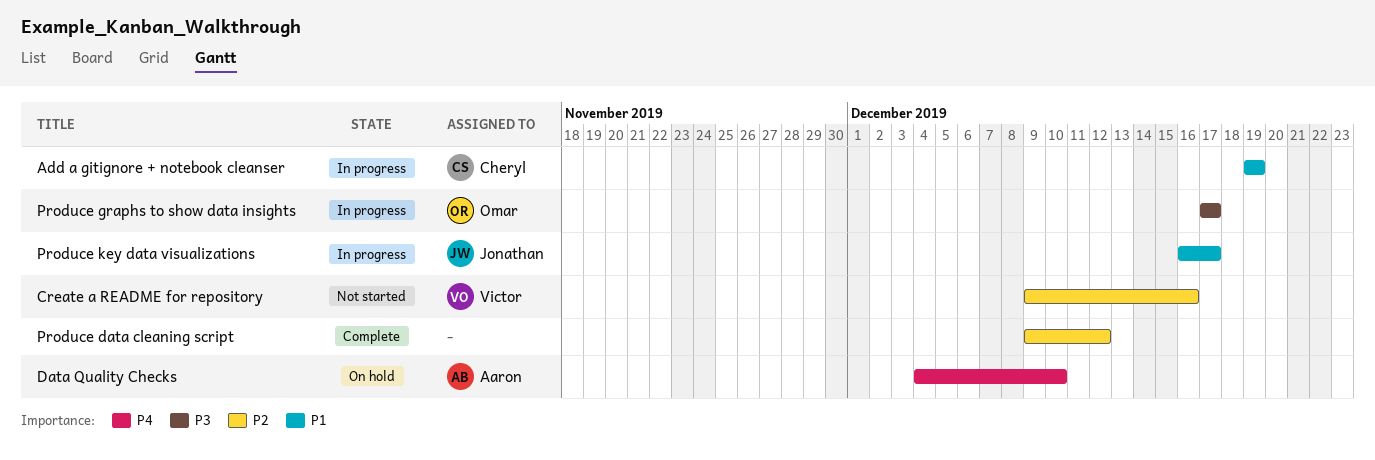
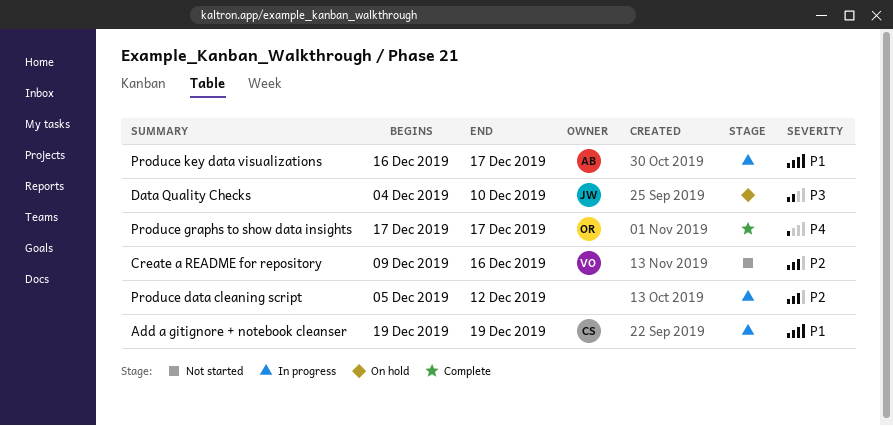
Data Quality Checks, owner: Aaron -> Jonathan
Data Quality Checks, priority: P4 -> P3
Produce data cleaning script, status: Complete -> In progress
Produce data cleaning script, start: Dec 9 -> Dec 5
Produce graphs to show data insights, status: In progress -> Complete
Produce graphs to show data insights, priority: P3 -> P4
Produce key data visualizations, owner: Jonathan -> Aaron

